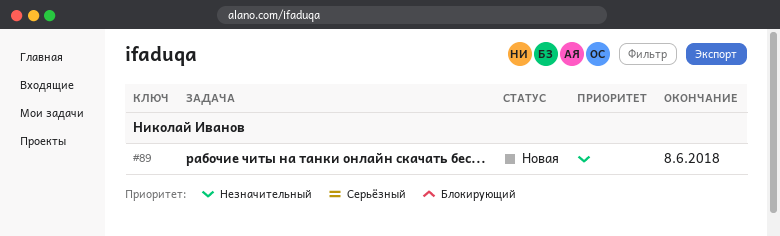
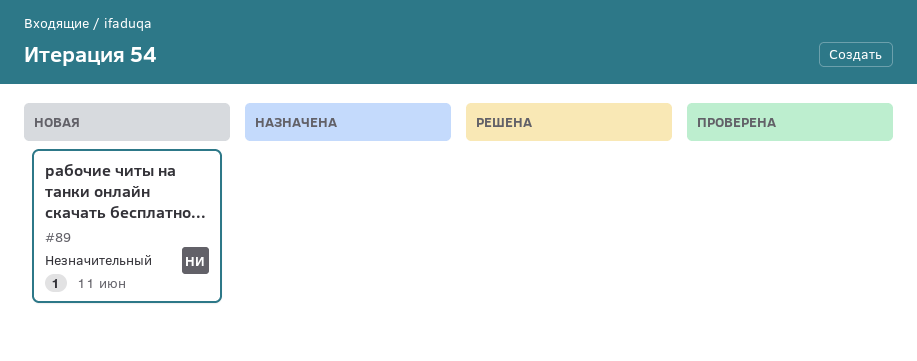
#89, due: Jun 8 -> Jun 11

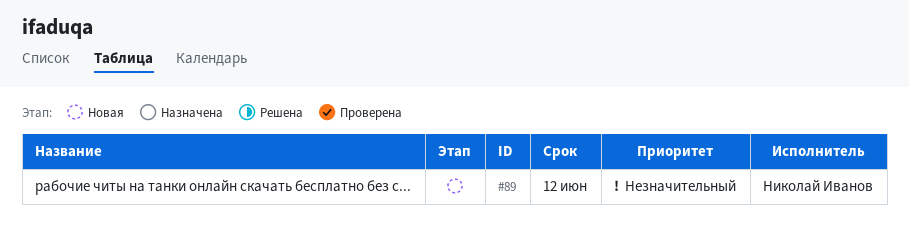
#89, due: Jun 11 -> Jun 12

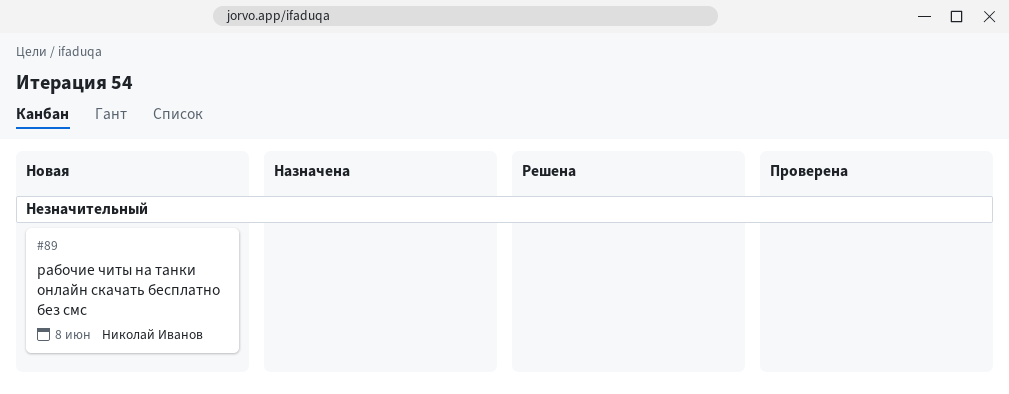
#89, due: Jun 12 -> Jun 8

